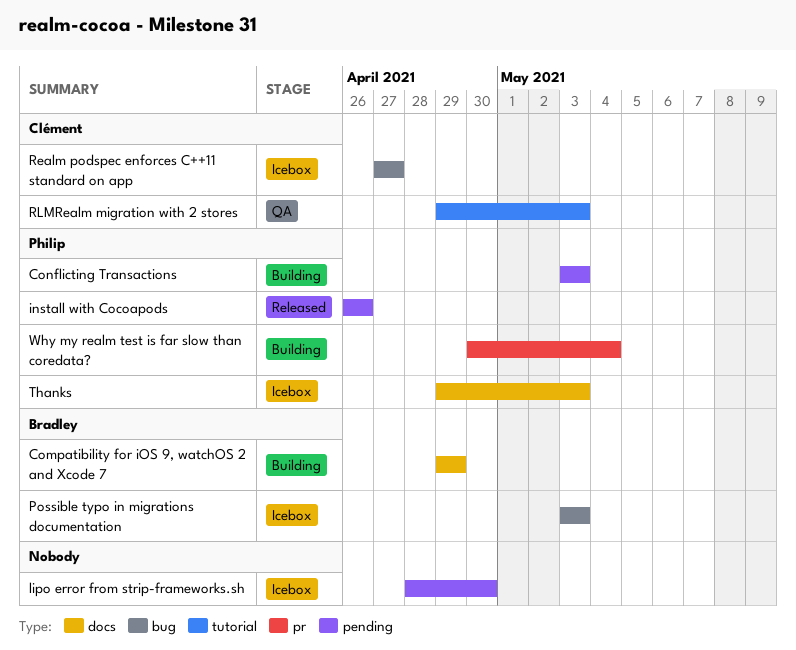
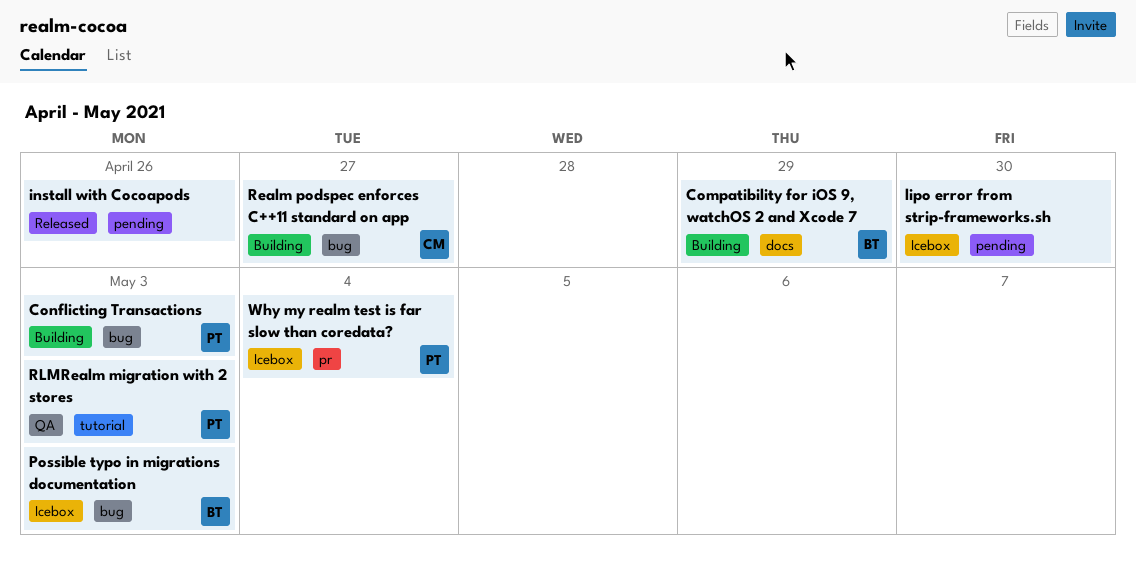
Conflicting Transactions, label: pending -> bug
install with Cocoapods, owner: Philip -> none
Realm podspec enforces C++11 standard on app, status: Icebox -> Building
RLMRealm migration with 2 stores, owner: Clément -> Philip
Thanks: present -> none
Why my realm test is far slow than coredata?, status: Building -> Icebox

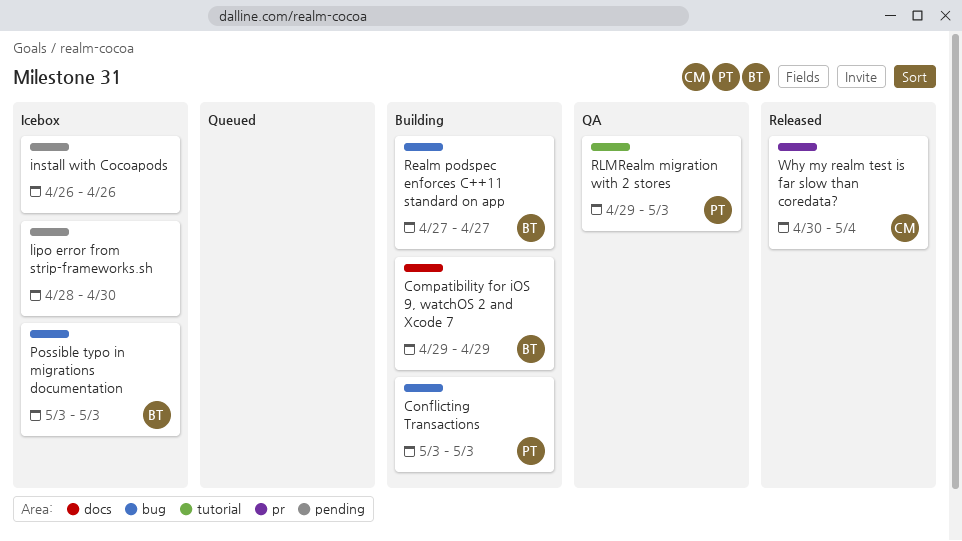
install with Cocoapods, status: Released -> Icebox
Realm podspec enforces C++11 standard on app, owner: CM -> BT
Why my realm test is far slow than coredata?, status: Icebox -> Released
Why my realm test is far slow than coredata?, owner: PT -> CM

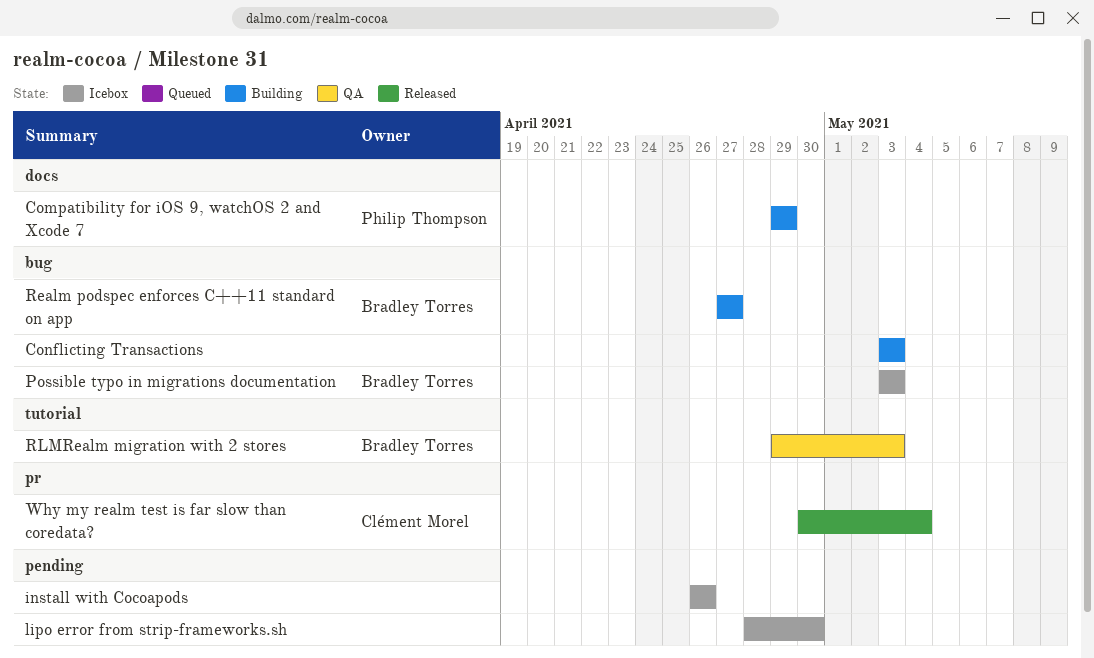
Compatibility for iOS 9, watchOS 2 and Xcode 7, owner: Bradley Torres -> Philip Thompson
Conflicting Transactions, owner: Philip Thompson -> none
RLMRealm migration with 2 stores, owner: Philip Thompson -> Bradley Torres

